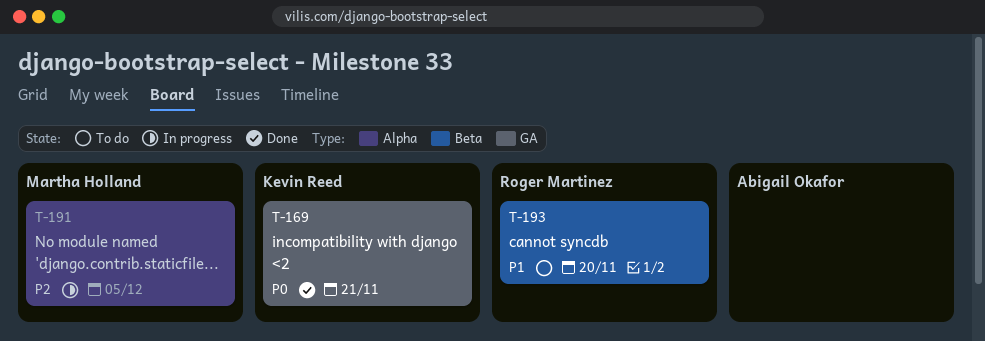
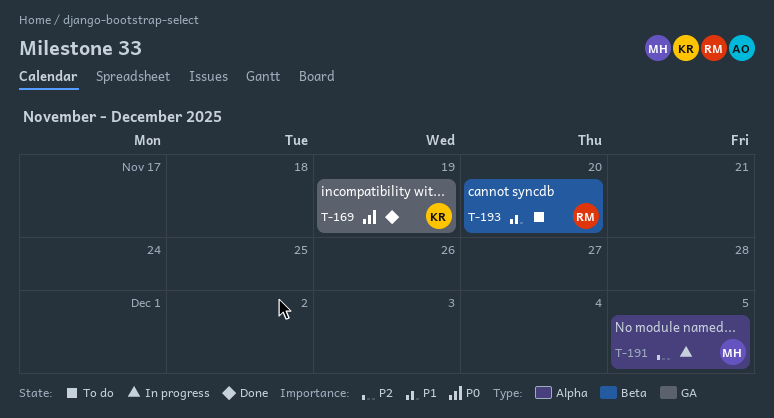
T-169, due: Nov 21 -> Nov 19

